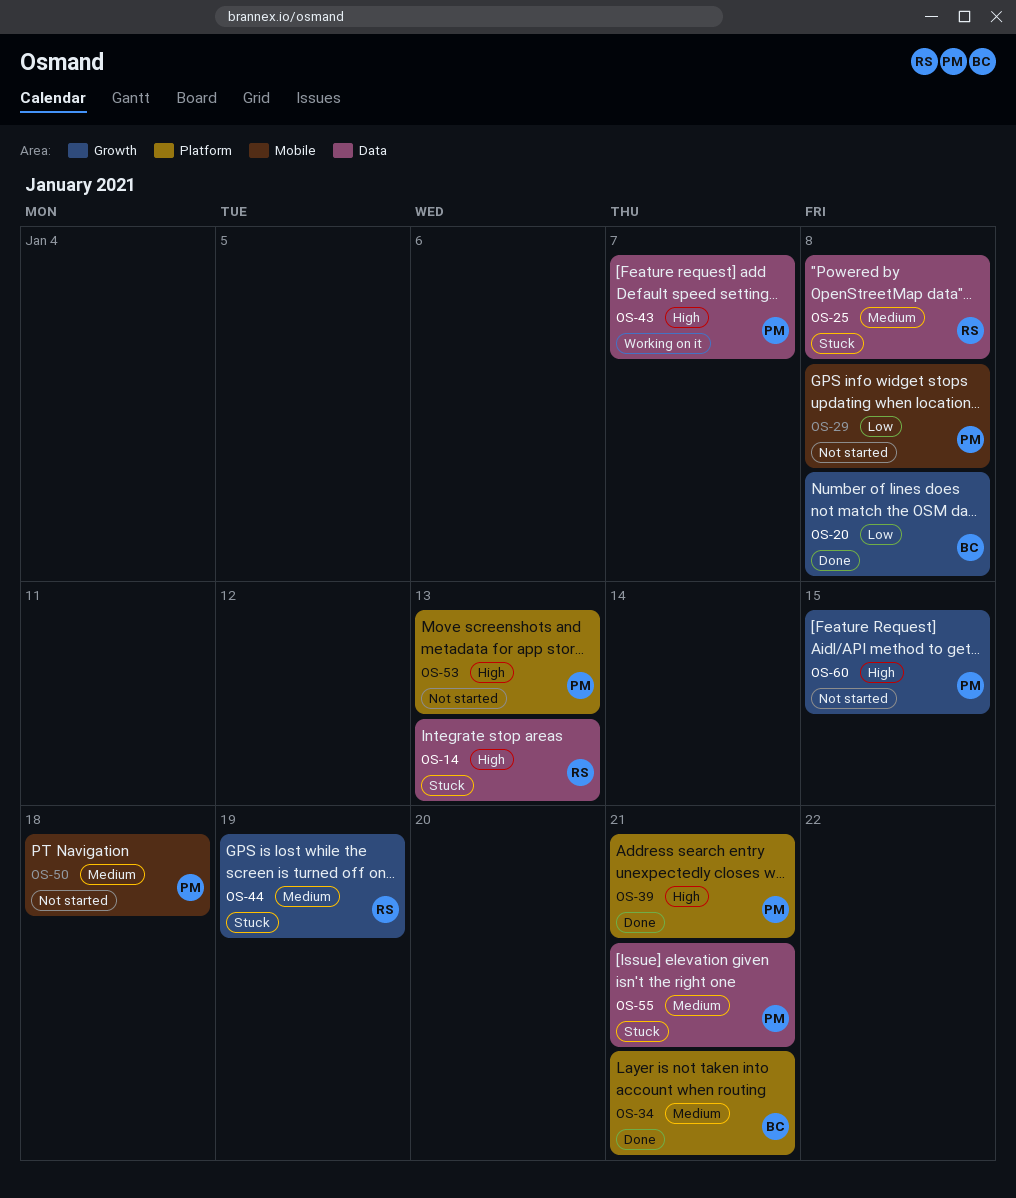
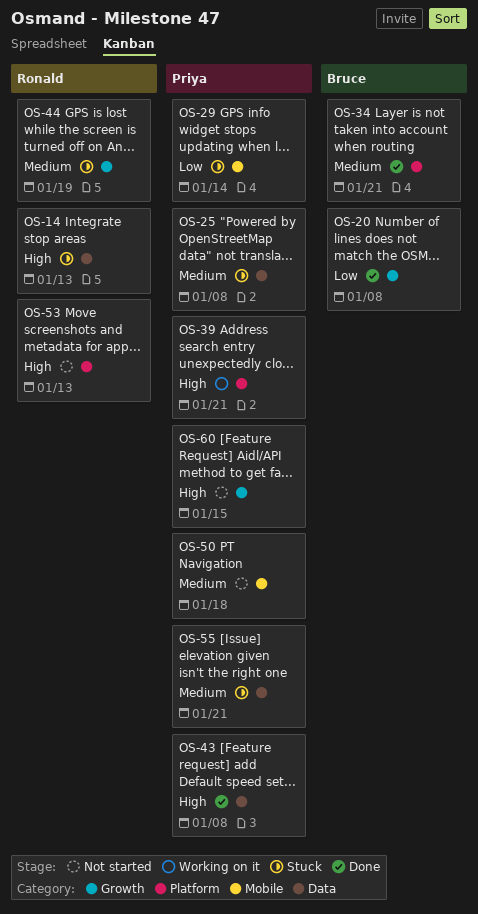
OS-25, owner: Ronald -> Priya
OS-29, status: Not started -> Stuck
OS-29, due: Jan 8 -> Jan 14
OS-39, status: Done -> Working on it
OS-43, status: Working on it -> Done
OS-43, due: Jan 7 -> Jan 8
OS-53, owner: Priya -> Ronald

